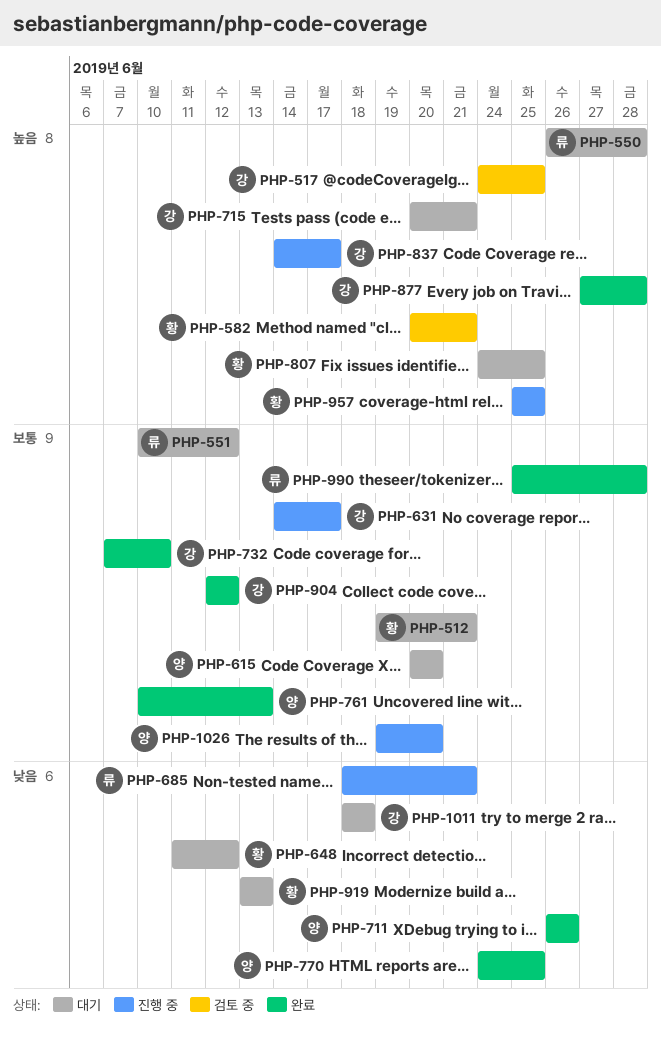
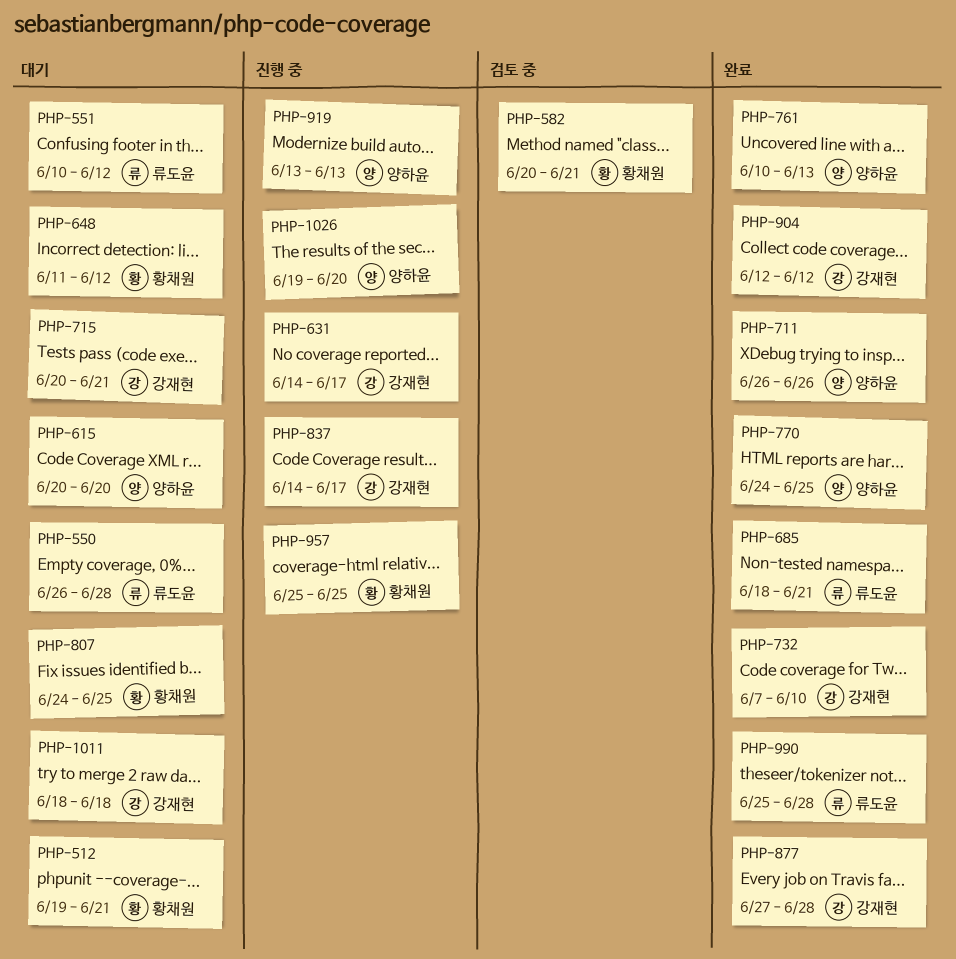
PHP-517: present -> none
PHP-685, status: 진행 중 -> 완료
PHP-919, status: 대기 -> 진행 중
PHP-919, owner: 황채원 -> 양하윤

